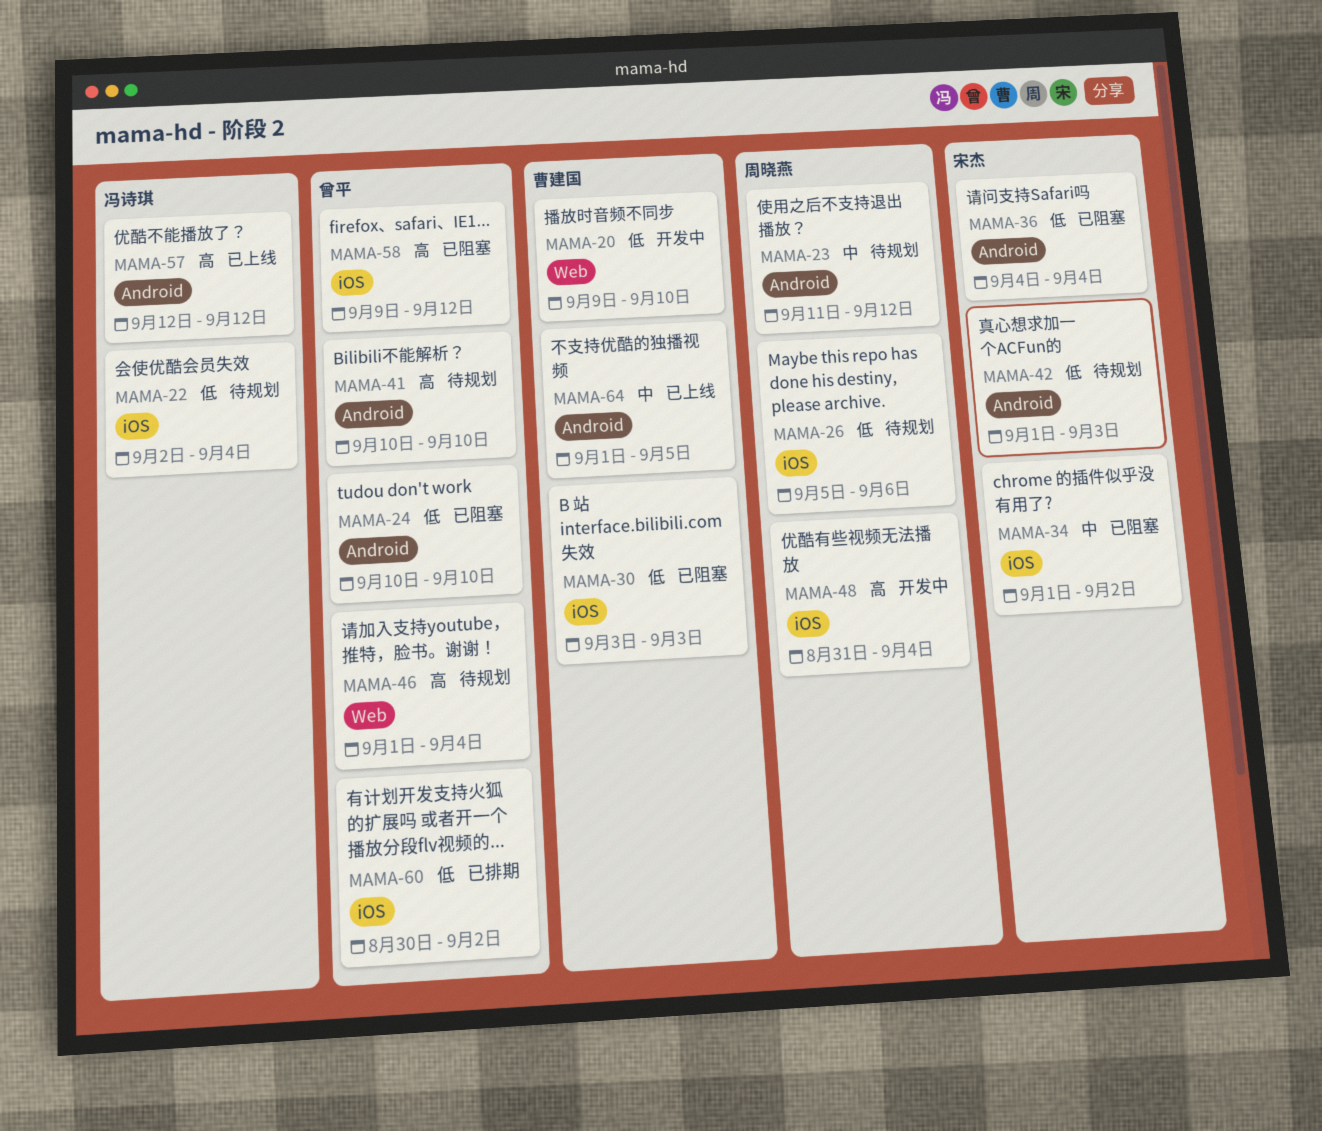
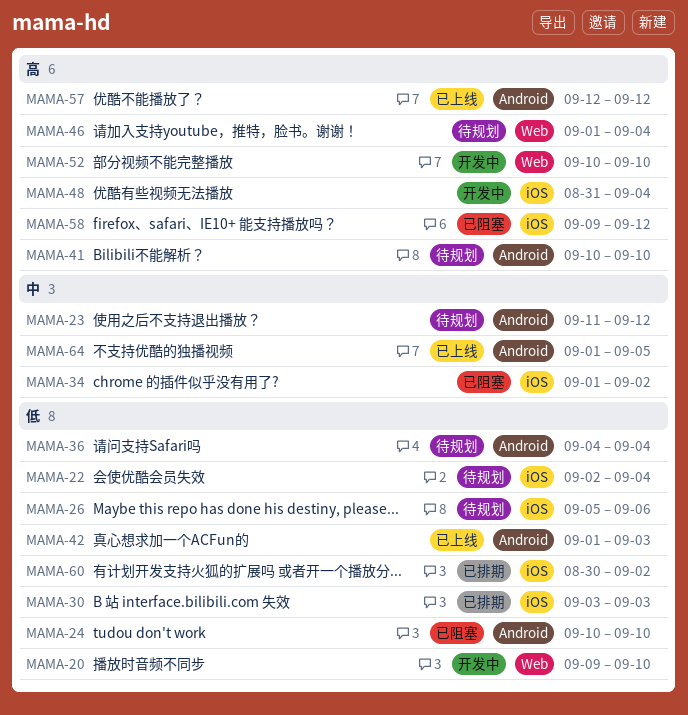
MAMA-30, status: 已阻塞 -> 已排期
MAMA-36, status: 已阻塞 -> 待规划
MAMA-42, status: 待规划 -> 已上线
MAMA-52: none -> present

